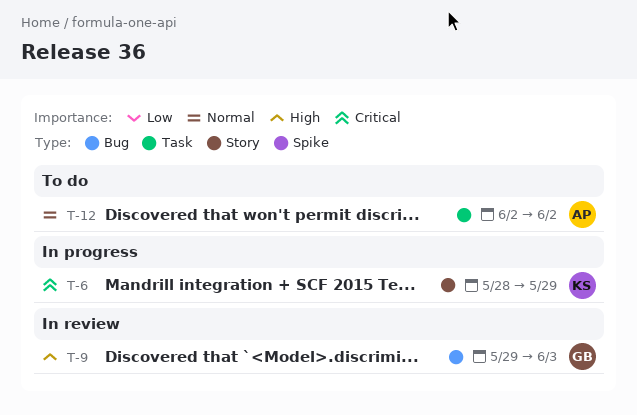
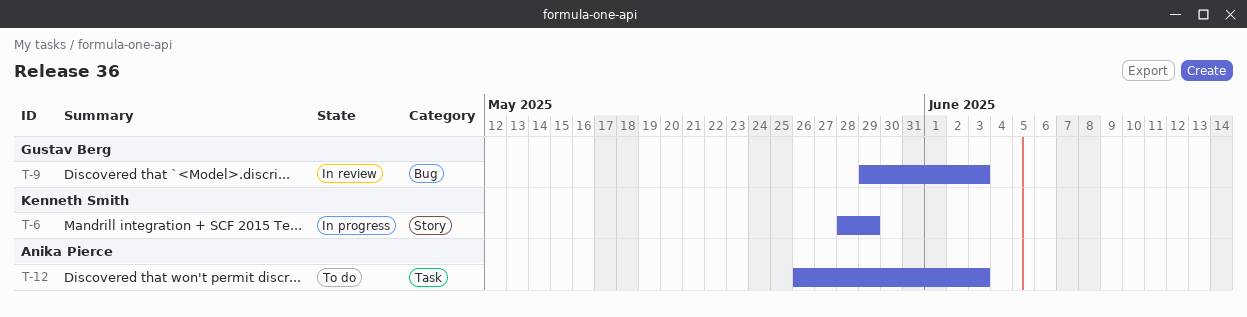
T-12, start: Jun 2 -> May 26
T-12, due: Jun 2 -> Jun 3

